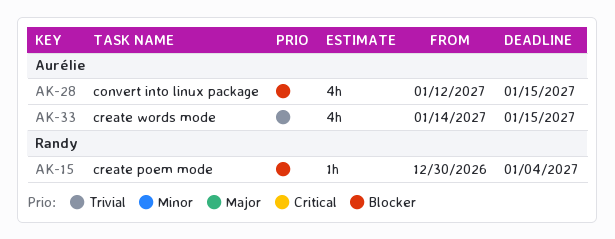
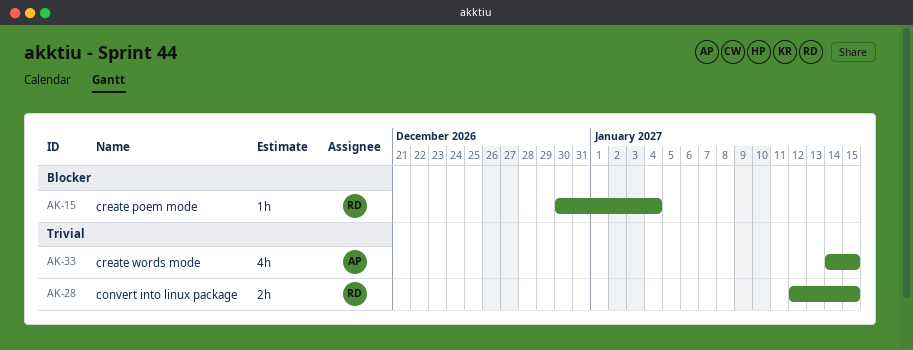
AK-28, owner: Aurélie -> Randy
AK-28, priority: Blocker -> Trivial
AK-28, estimate: 4h -> 2h

